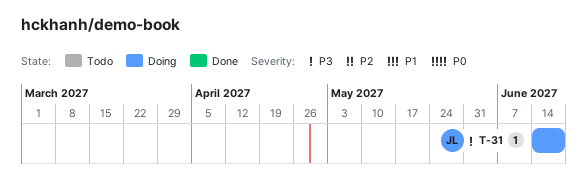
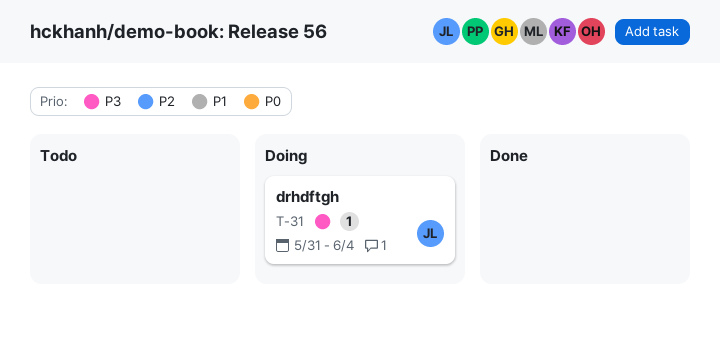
T-31, start: Jun 14 -> May 31
T-31, due: Jun 18 -> Jun 4

